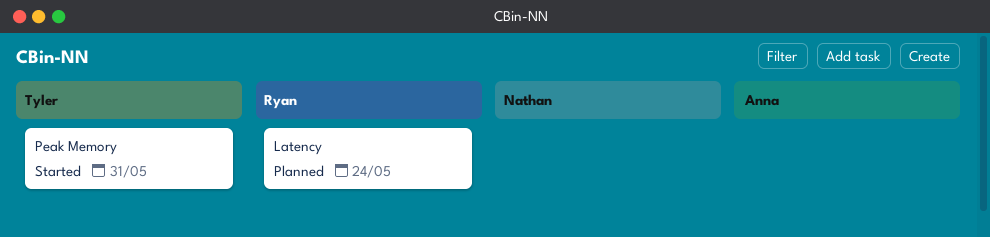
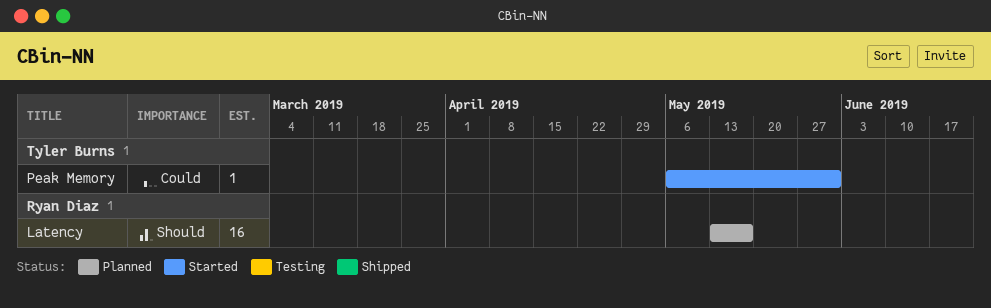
Latency, due: May 24 -> May 17

